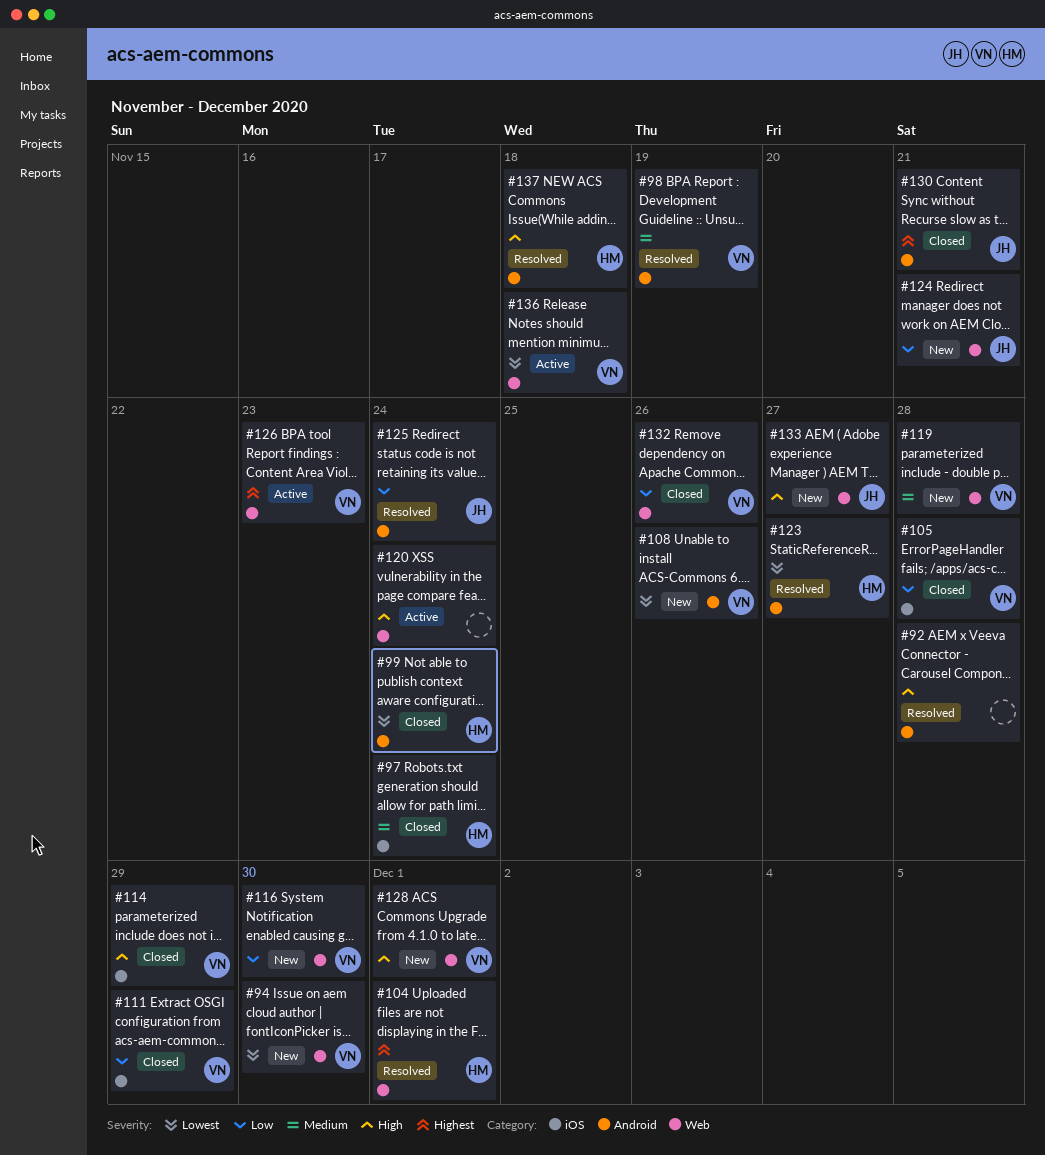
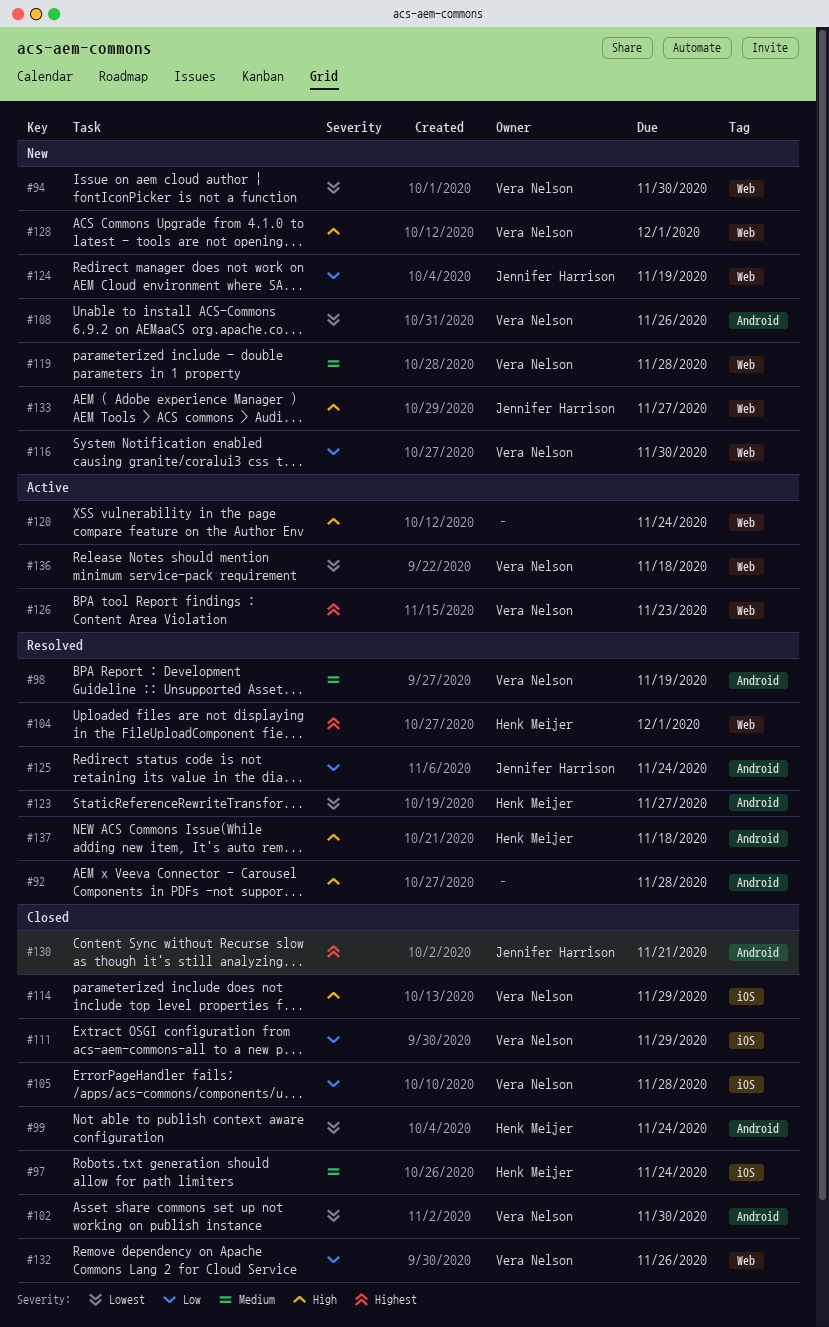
#102: none -> present
#124, due: Nov 21 -> Nov 19

